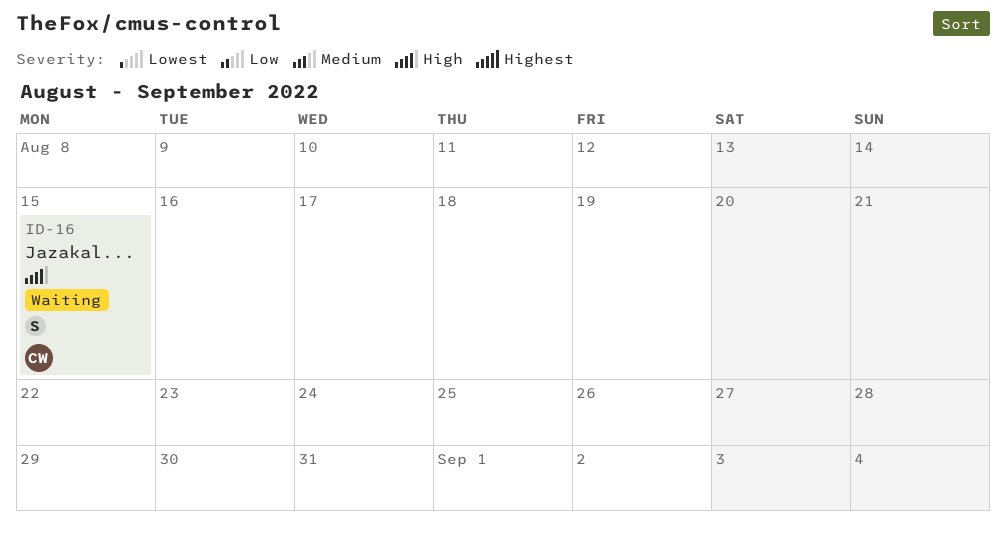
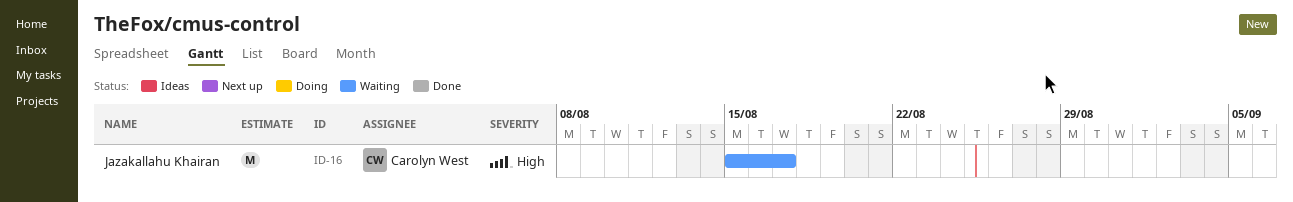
ID-16, estimate: S -> M
ID-16, due: Aug 15 -> Aug 17

